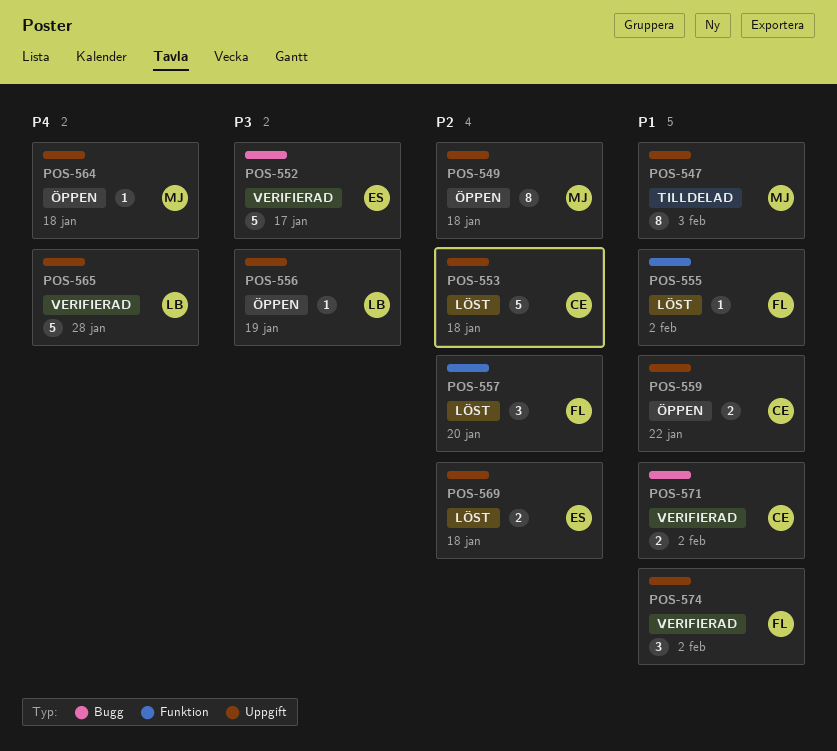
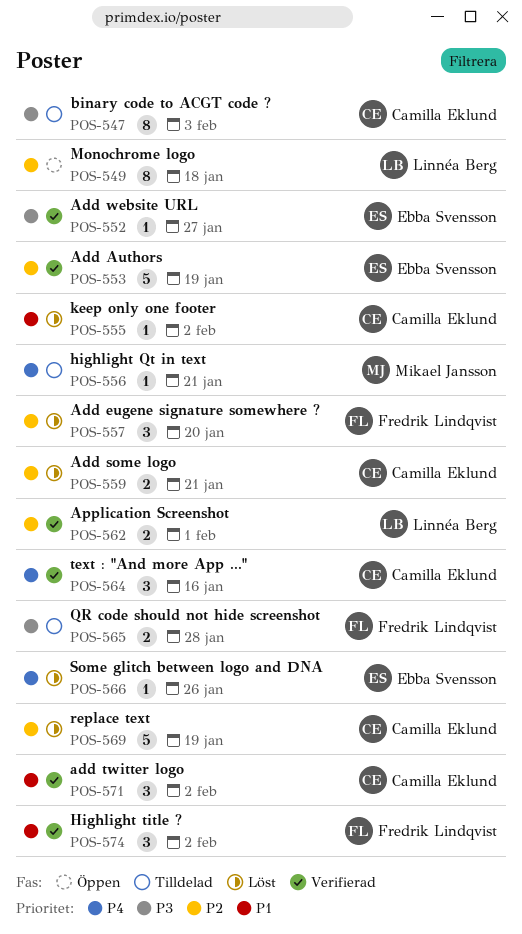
POS-547, owner: Mikael Jansson -> Camilla Eklund
POS-547, priority: P1 -> P3
POS-549, owner: Mikael Jansson -> Linnéa Berg
POS-552, estimate: 5 -> 1
POS-552, due: Jan 17 -> Jan 27
POS-553, status: Löst -> Verifierad
POS-553, owner: Camilla Eklund -> Ebba Svensson
POS-553, due: Jan 18 -> Jan 19
POS-555, owner: Fredrik Lindqvist -> Camilla Eklund
POS-556, status: Öppen -> Tilldelad
POS-556, owner: Linnéa Berg -> Mikael Jansson
POS-556, priority: P3 -> P4
POS-556, due: Jan 19 -> Jan 21
POS-559, status: Öppen -> Löst
POS-559, priority: P1 -> P2
POS-559, due: Jan 22 -> Jan 21
POS-562: none -> present
POS-564, status: Öppen -> Verifierad
POS-564, owner: Mikael Jansson -> Camilla Eklund
POS-564, estimate: 1 -> 3
POS-564, due: Jan 18 -> Jan 16
POS-565, status: Verifierad -> Tilldelad
POS-565, owner: Linnéa Berg -> Fredrik Lindqvist
POS-565, priority: P4 -> P3
POS-565, estimate: 5 -> 2
POS-566: none -> present
POS-569, owner: Ebba Svensson -> Camilla Eklund
POS-569, estimate: 2 -> 5
POS-569, due: Jan 18 -> Jan 19
POS-571, estimate: 2 -> 3

